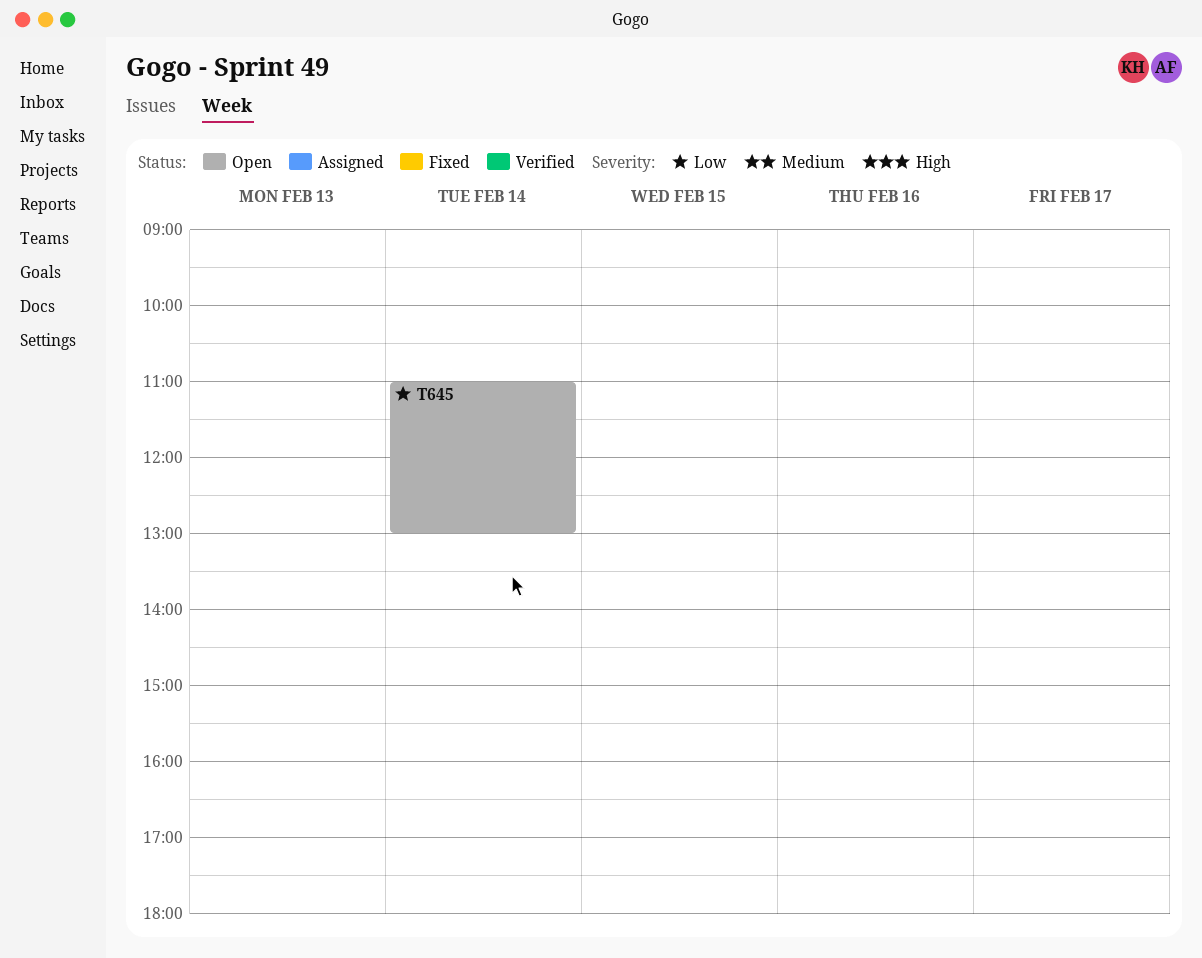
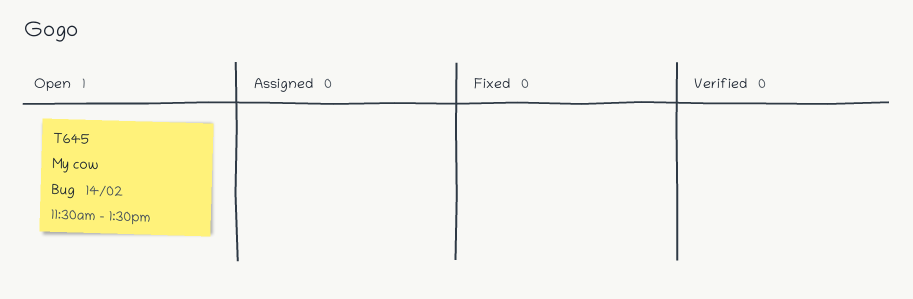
T645, begins: 11:00 -> 11:30
T645, ends: 13:00 -> 13:30

